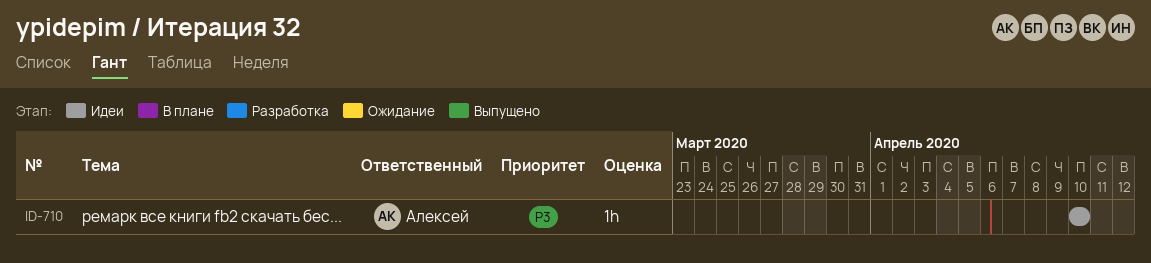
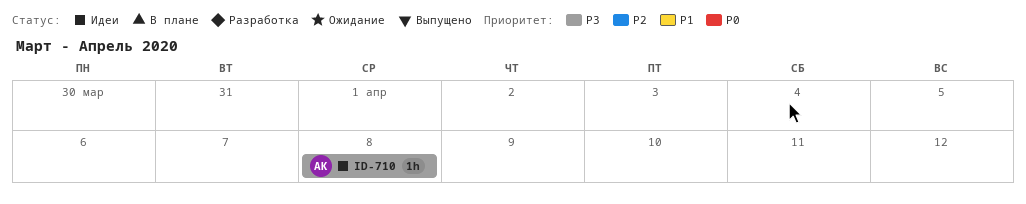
ID-710, start: Apr 10 -> Apr 8
ID-710, due: Apr 10 -> Apr 8

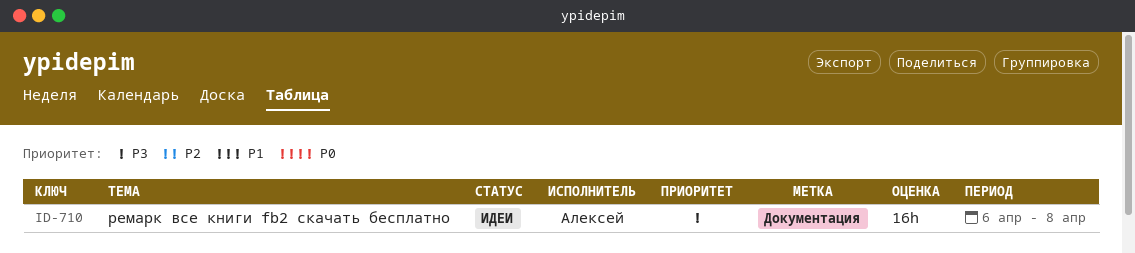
ID-710, estimate: 1h -> 16h
ID-710, start: Apr 8 -> Apr 6

